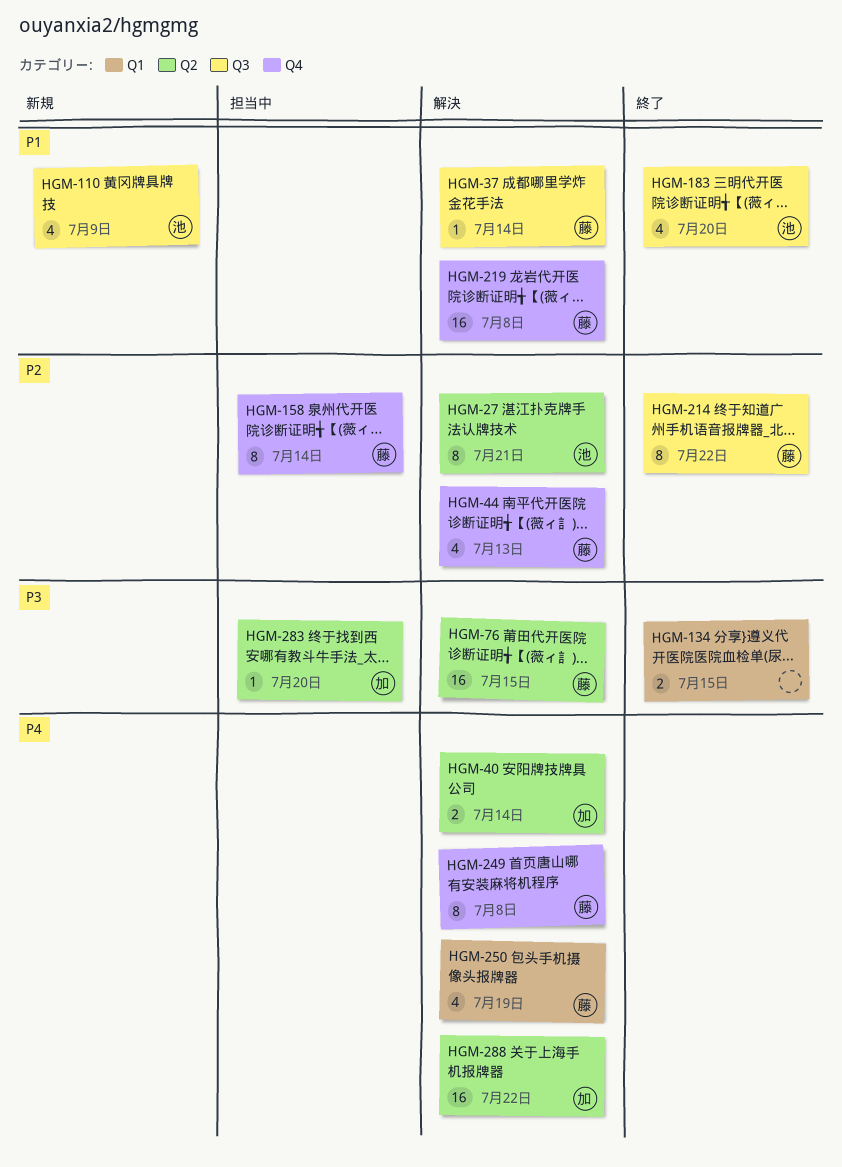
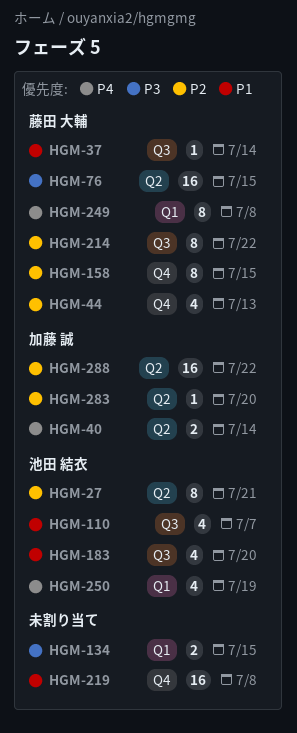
HGM-110, due: Jul 9 -> Jul 7
HGM-158, due: Jul 14 -> Jul 15
HGM-219, owner: 藤田 大輔 -> none
HGM-249, label: Q4 -> Q1
HGM-250, owner: 藤田 大輔 -> 池田 結衣
HGM-283, priority: P3 -> P2
HGM-288, priority: P4 -> P2

